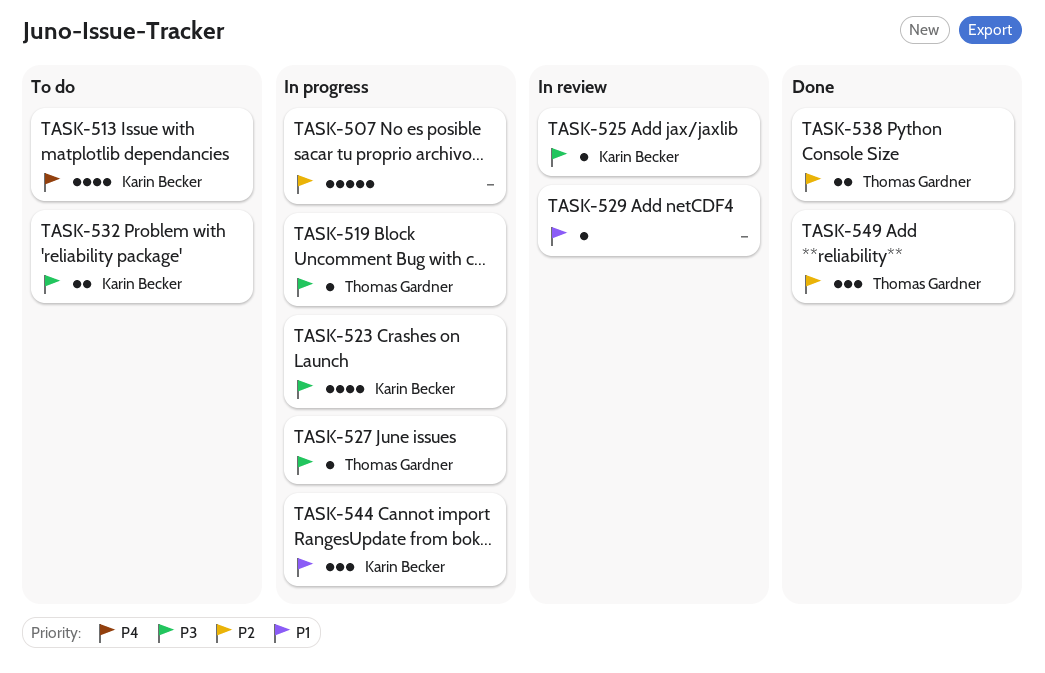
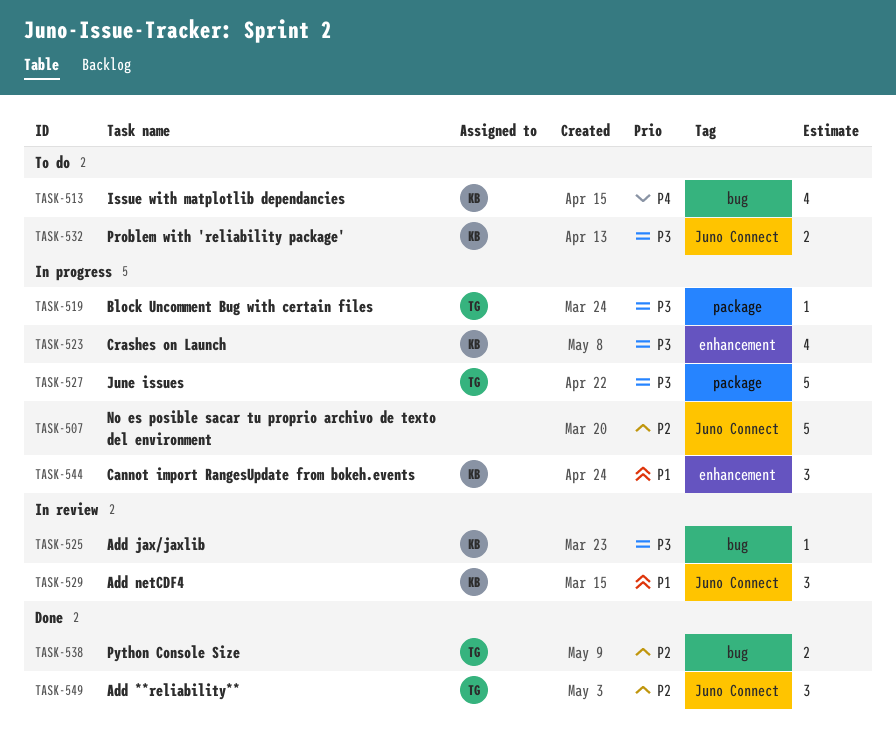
TASK-527, estimate: 1 -> 5
TASK-529, owner: none -> Karin Becker
TASK-529, estimate: 1 -> 3

